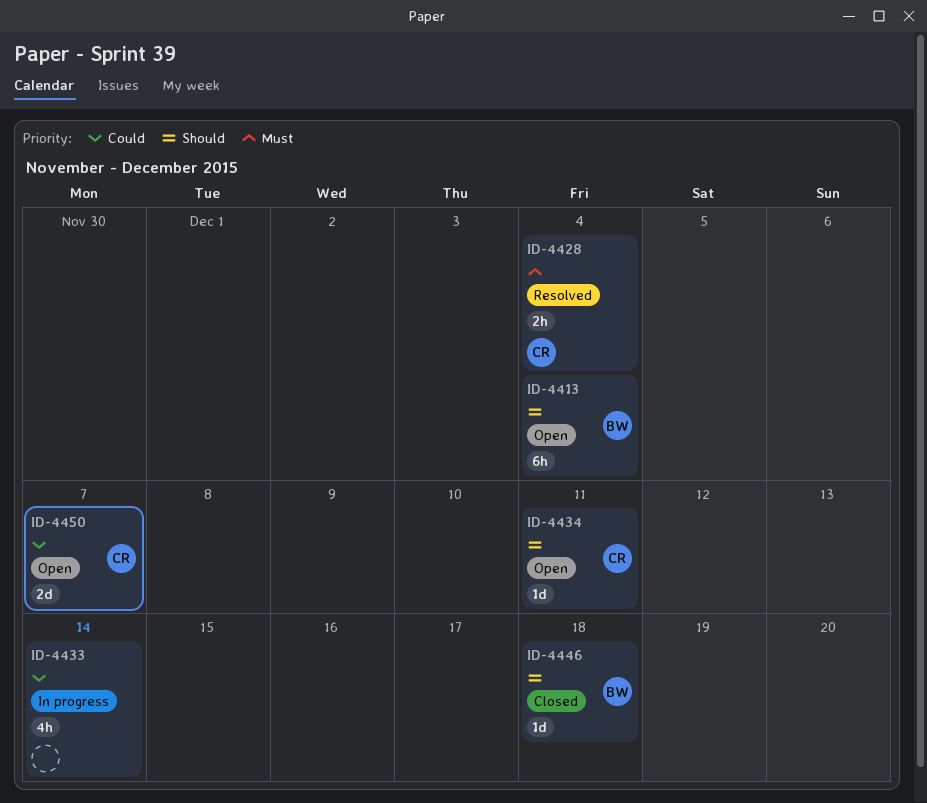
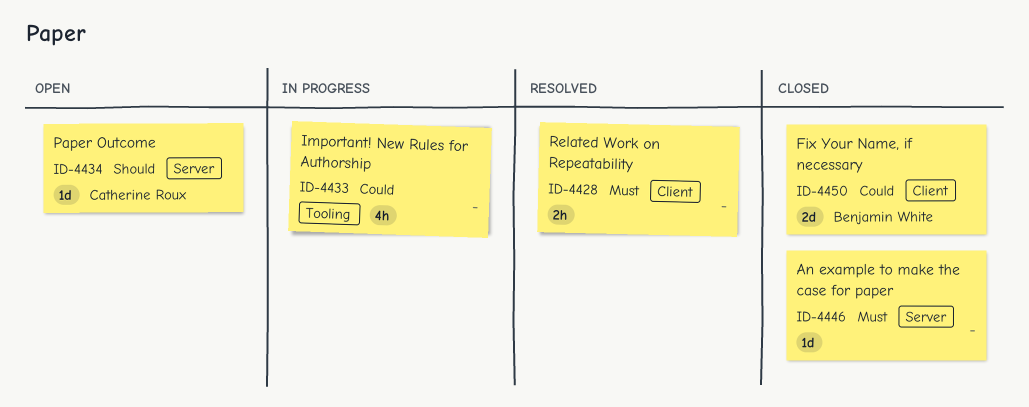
ID-4413: present -> none
ID-4428, owner: Catherine Roux -> none
ID-4446, owner: Benjamin White -> none
ID-4446, priority: Should -> Must
ID-4450, status: Open -> Closed
ID-4450, owner: Catherine Roux -> Benjamin White

